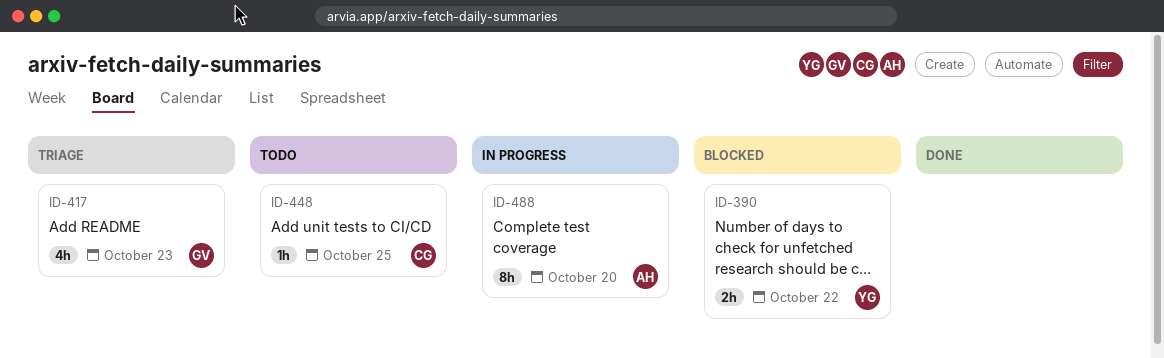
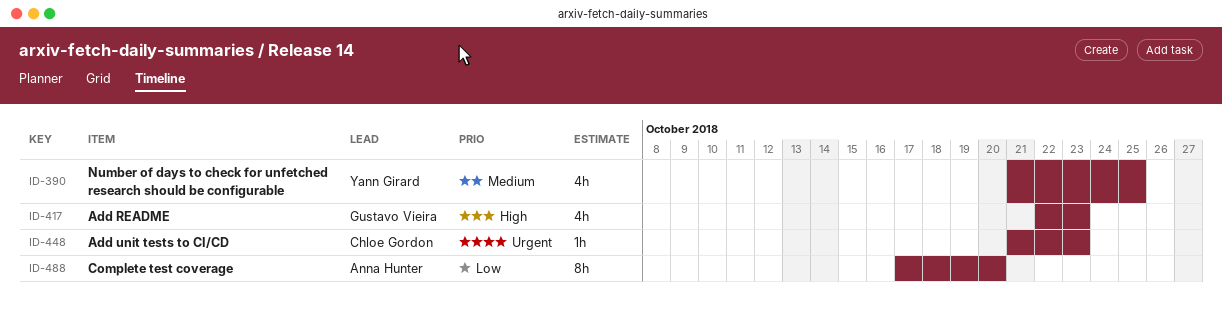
ID-390, estimate: 2h -> 4h
ID-390, due: Oct 22 -> Oct 25
ID-448, due: Oct 25 -> Oct 23

